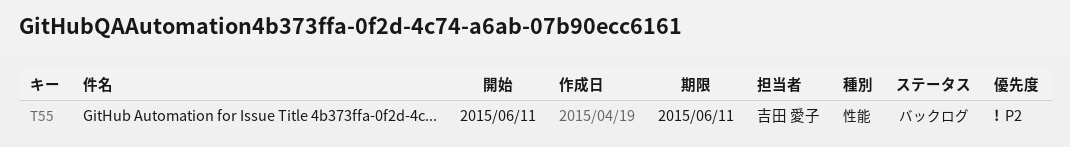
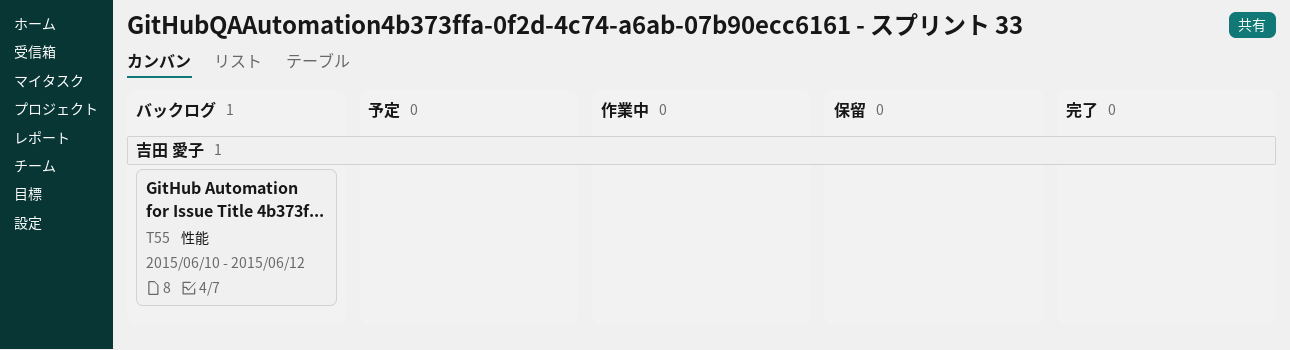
T55, start: Jun 11 -> Jun 10
T55, due: Jun 11 -> Jun 12

